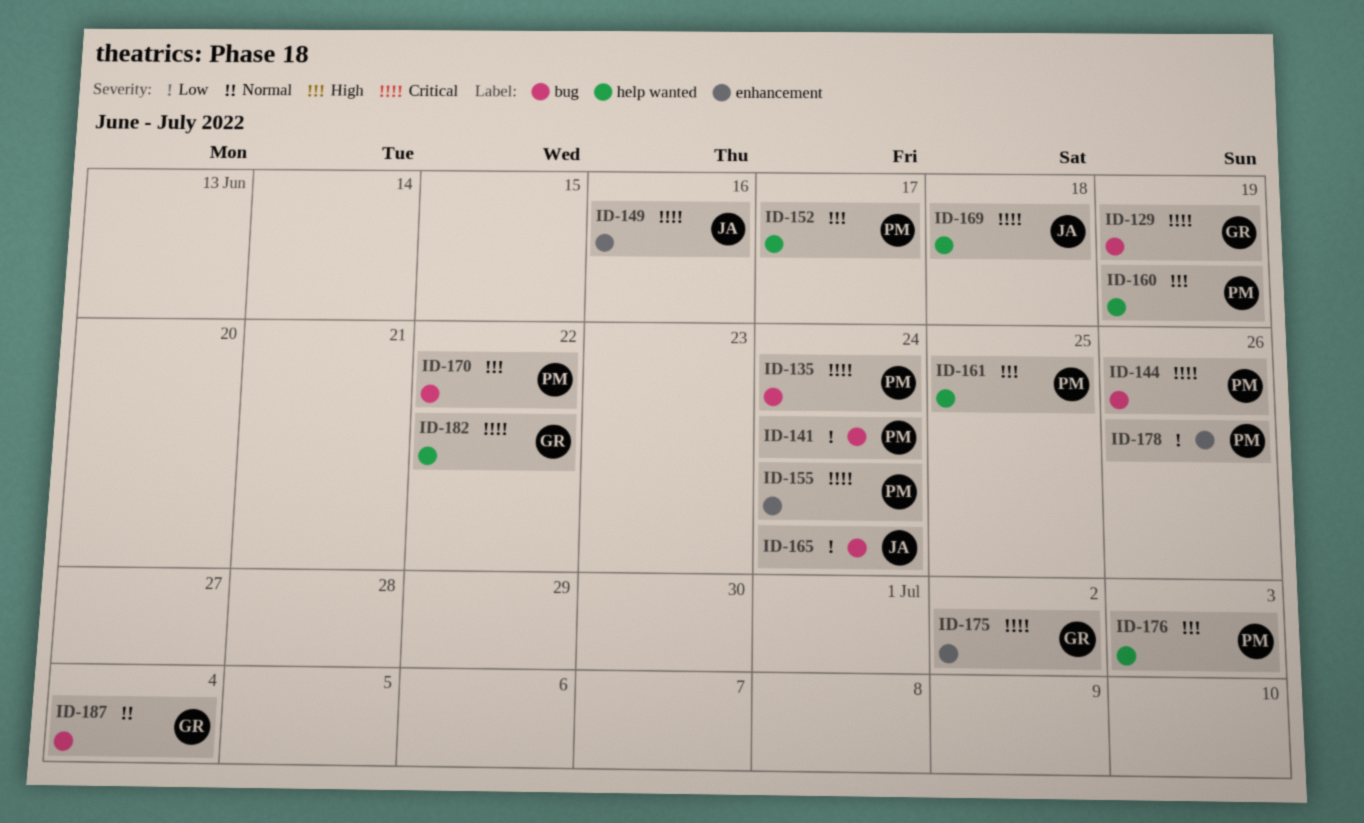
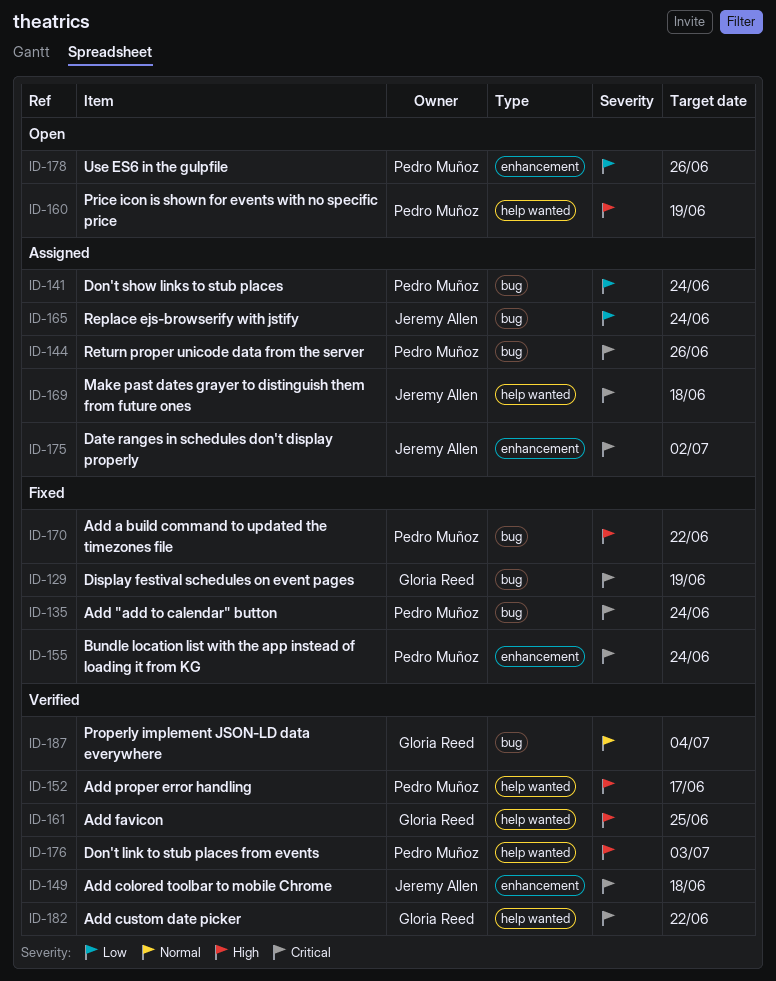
ID-149, due: Jun 16 -> Jun 18
ID-161, owner: Pedro Muñoz -> Gloria Reed
ID-175, owner: Gloria Reed -> Jeremy Allen

